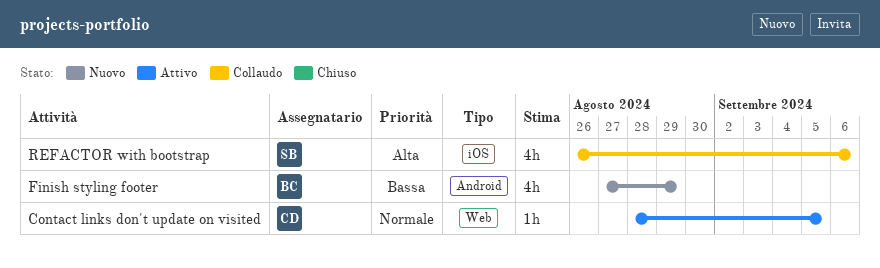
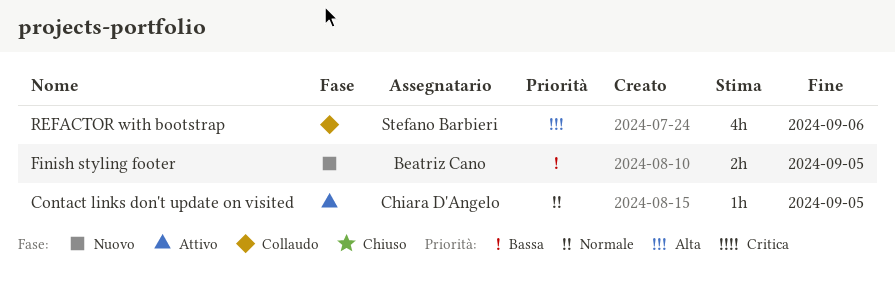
Finish styling footer, estimate: 4h -> 2h
Finish styling footer, due: Aug 29 -> Sep 5

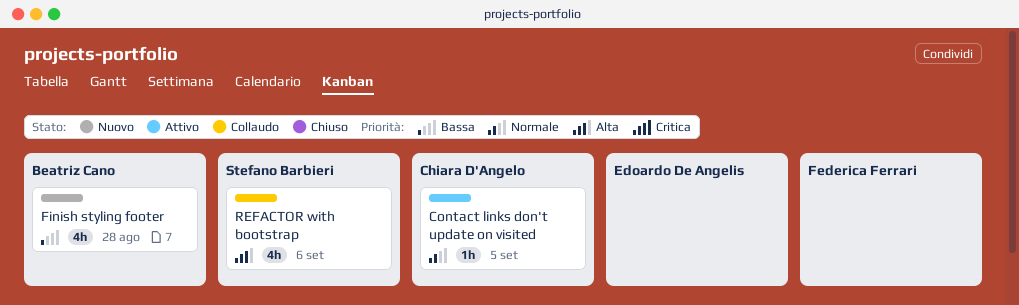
Finish styling footer, estimate: 2h -> 4h
Finish styling footer, due: Sep 5 -> Aug 28

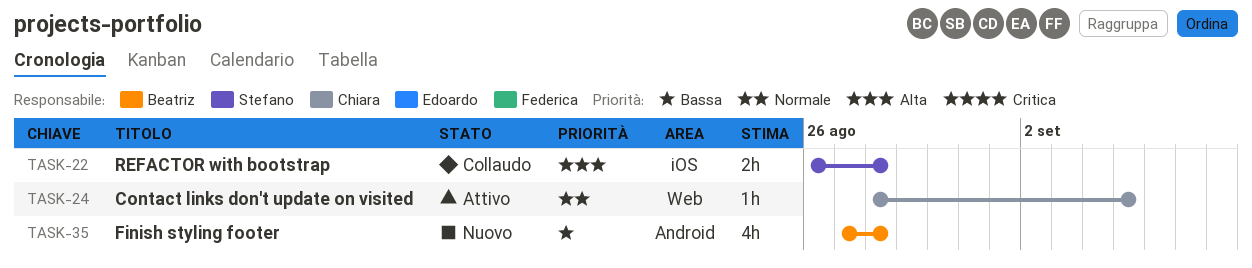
REFACTOR with bootstrap, estimate: 4h -> 2h
REFACTOR with bootstrap, due: Sep 6 -> Aug 28

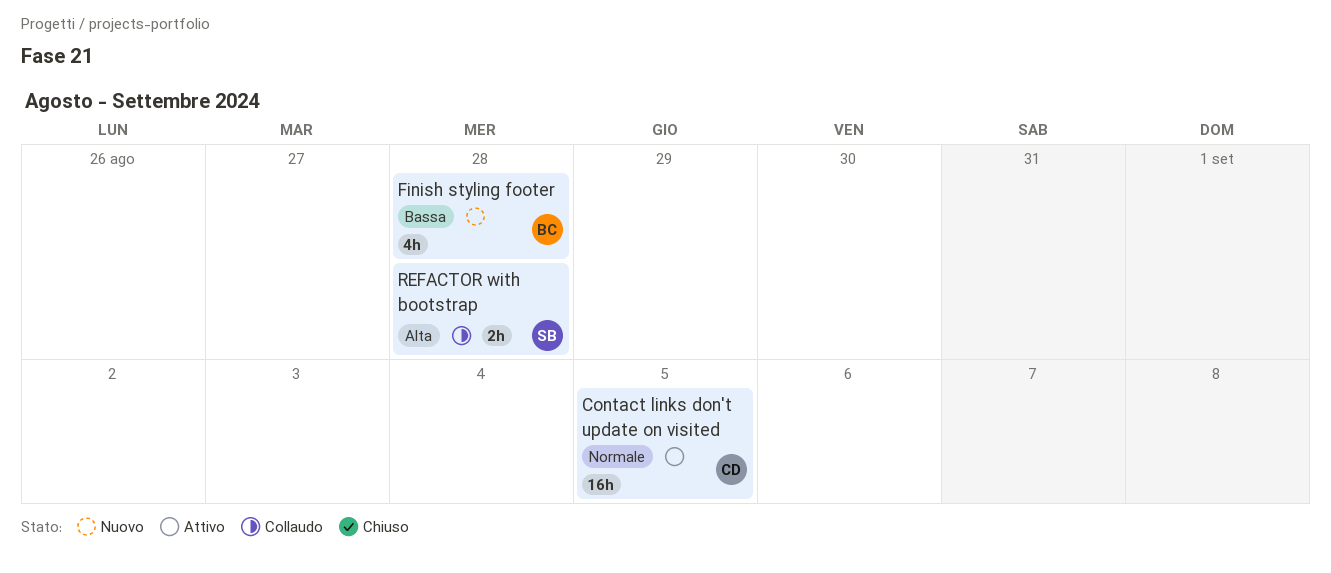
Contact links don't update on visited, estimate: 1h -> 16h

